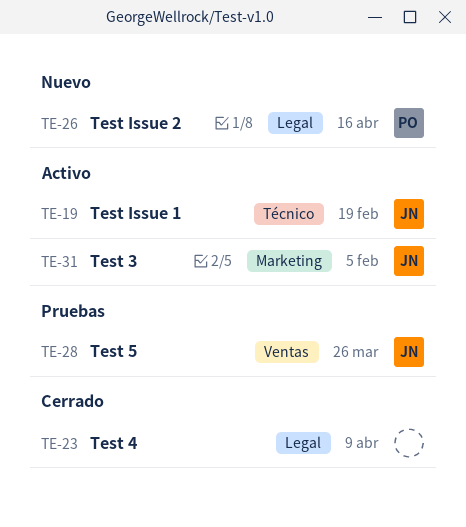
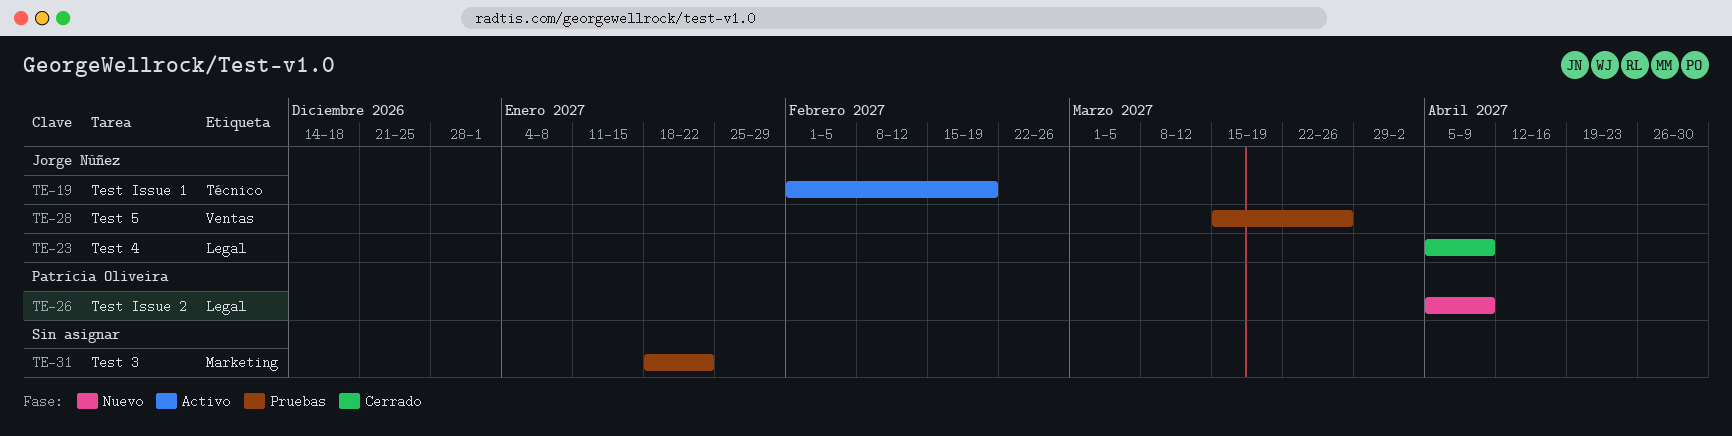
TE-23, owner: none -> Jorge Núñez
TE-26, due: Apr 16 -> Apr 9
TE-31, status: Activo -> Pruebas
TE-31, owner: Jorge Núñez -> none
TE-31, due: Feb 5 -> Jan 22

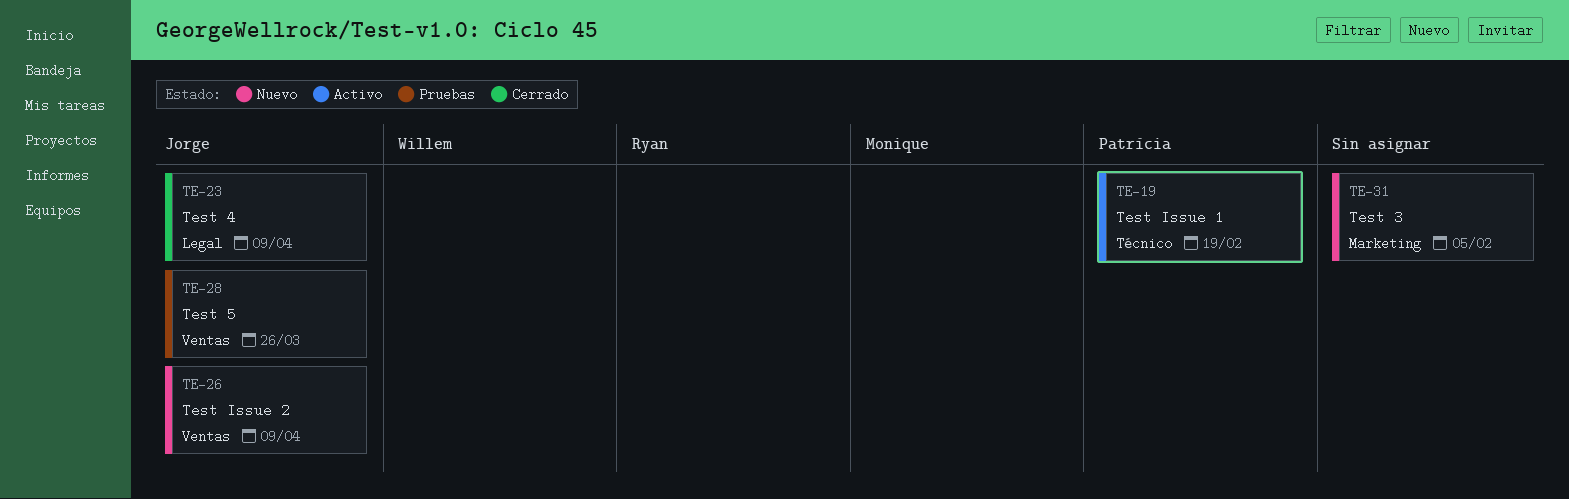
TE-19, owner: Jorge Núñez -> Patrícia Oliveira
TE-26, owner: Patrícia Oliveira -> Jorge Núñez
TE-26, label: Legal -> Ventas
TE-31, status: Pruebas -> Nuevo
TE-31, due: Jan 22 -> Feb 5

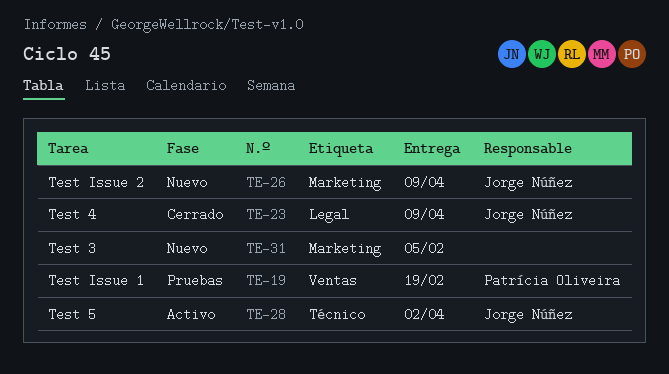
TE-19, status: Activo -> Pruebas
TE-19, label: Técnico -> Ventas
TE-26, label: Ventas -> Marketing
TE-28, status: Pruebas -> Activo
TE-28, label: Ventas -> Técnico
TE-28, due: Mar 26 -> Apr 2

